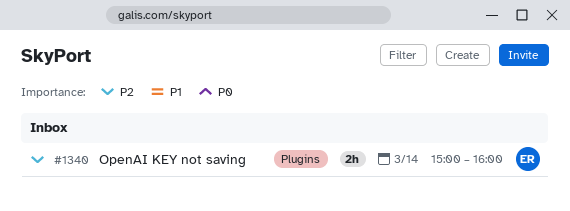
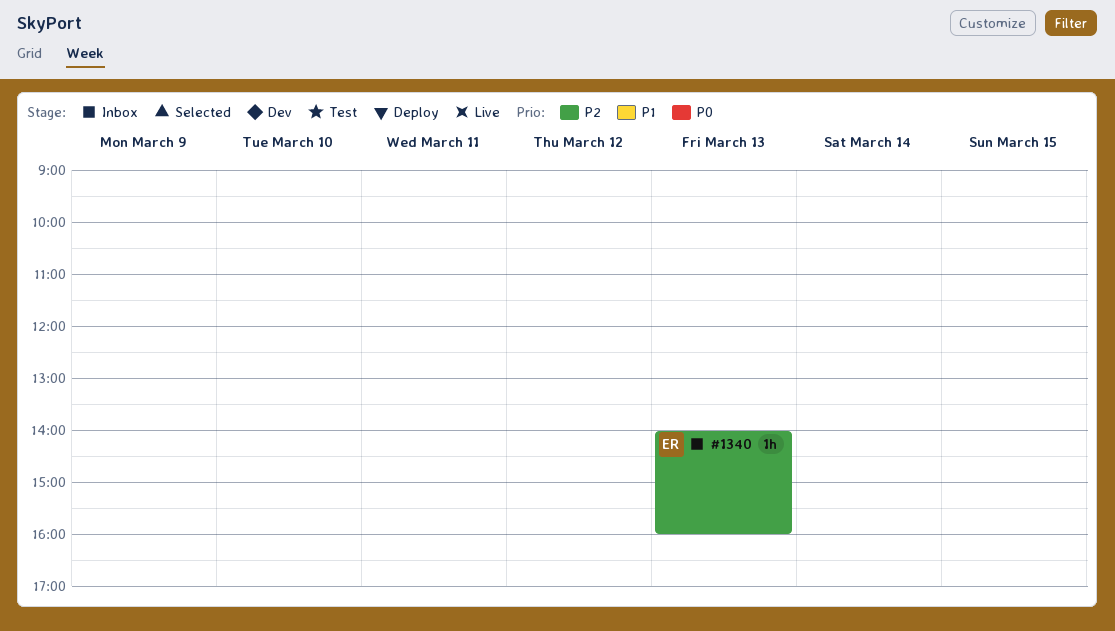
#1340, estimate: 2h -> 1h
#1340, day: Mar 14 -> Mar 13
#1340, begins: 15:00 -> 14:00

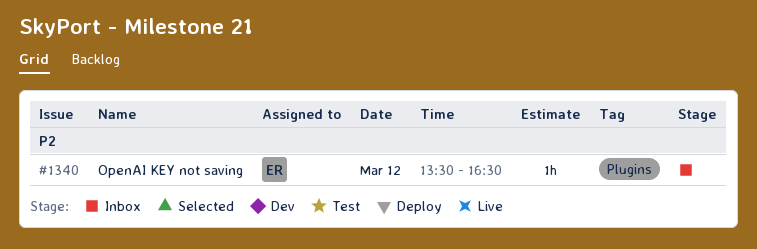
#1340, day: Mar 13 -> Mar 12
#1340, begins: 14:00 -> 13:30
#1340, ends: 16:00 -> 16:30

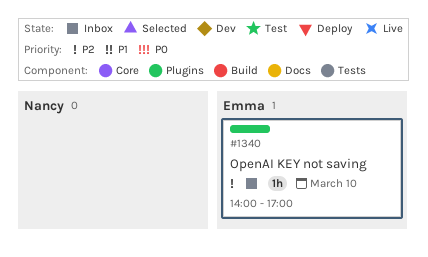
#1340, day: Mar 12 -> Mar 10
#1340, begins: 13:30 -> 14:00
#1340, ends: 16:30 -> 17:00

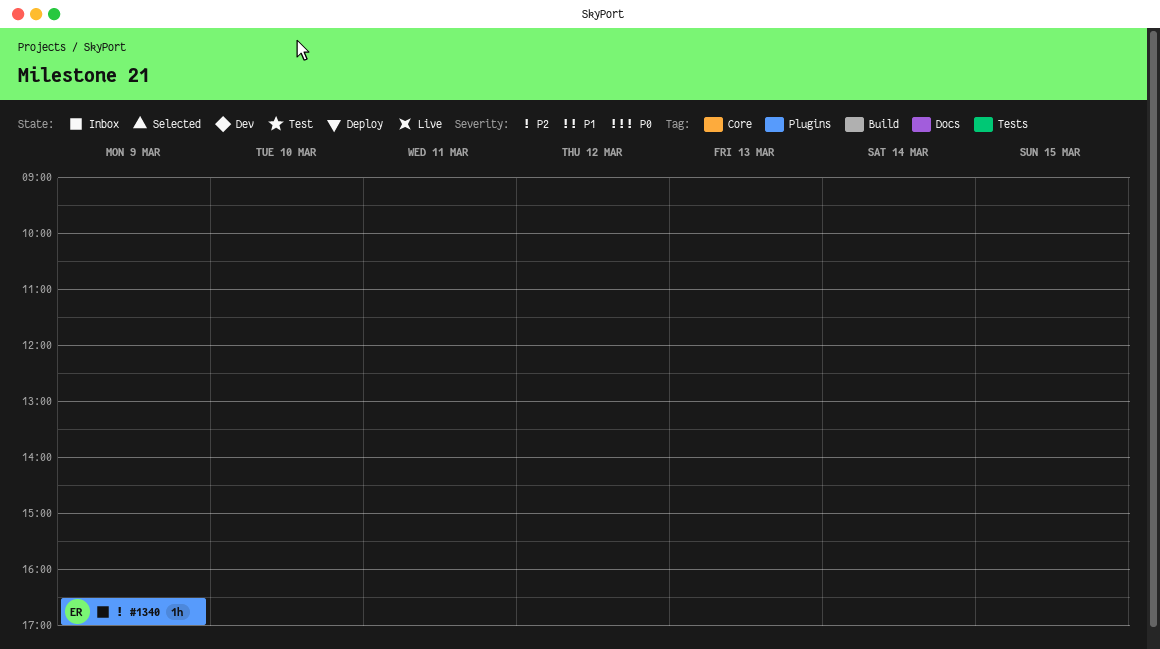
#1340, day: Mar 10 -> Mar 9
#1340, begins: 14:00 -> 16:30

